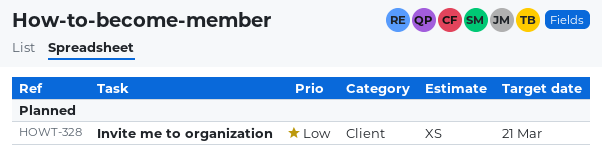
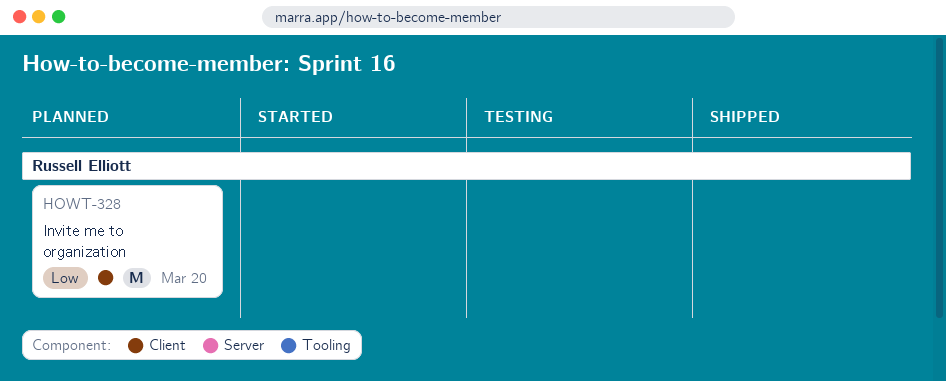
HOWT-328, estimate: XS -> M
HOWT-328, due: Mar 21 -> Mar 20

